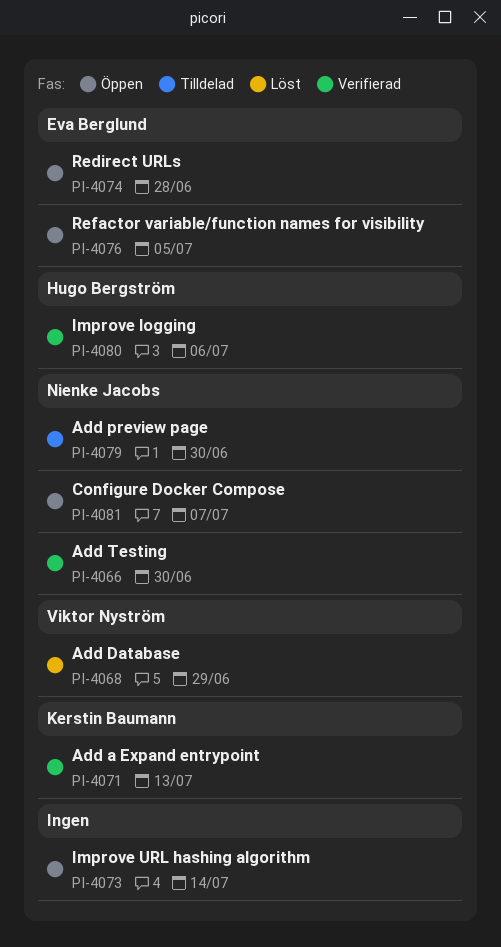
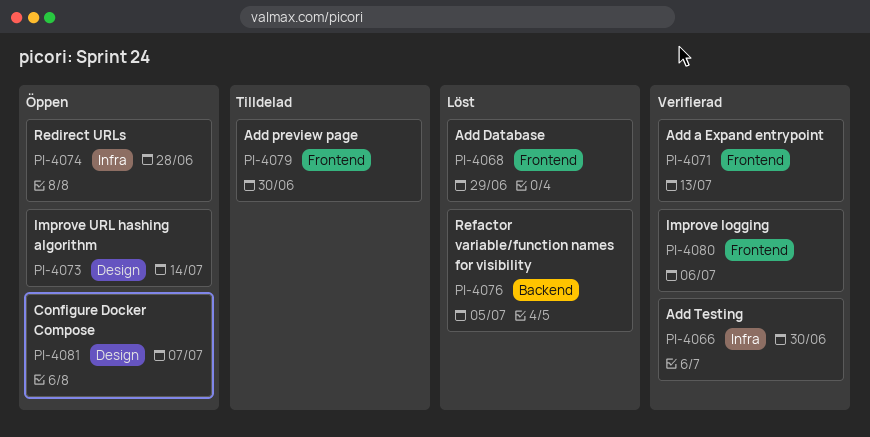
PI-4076, status: Öppen -> Löst

